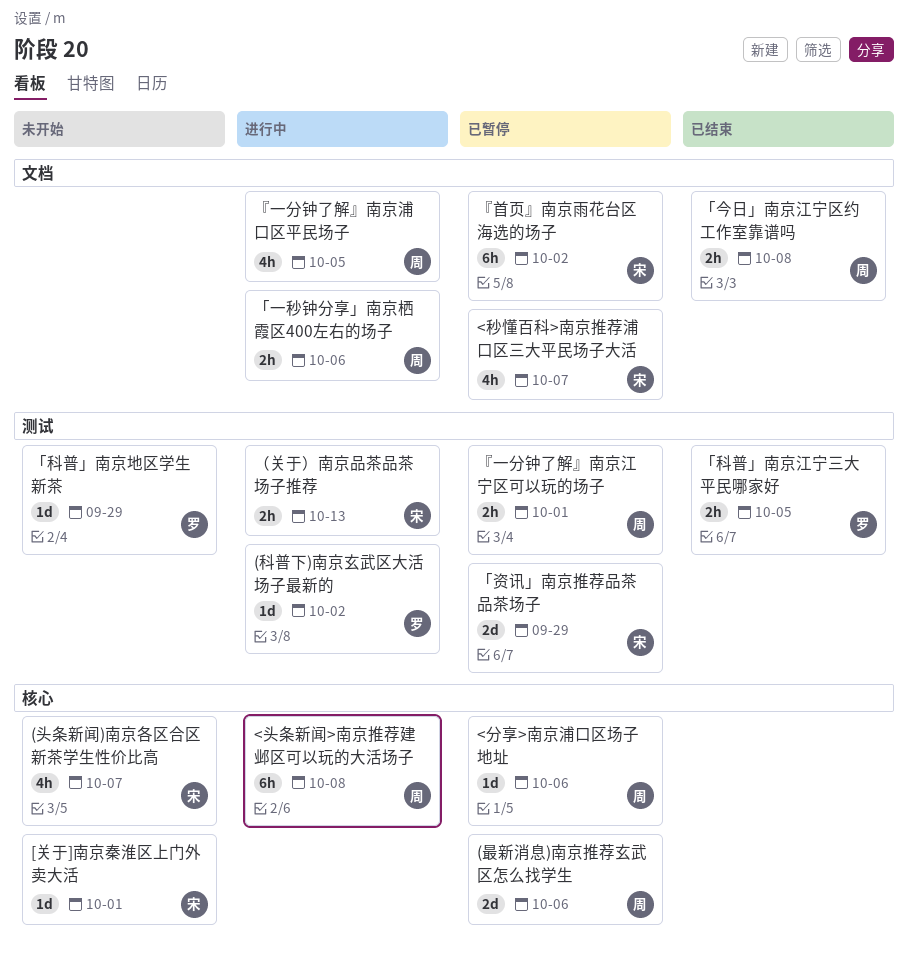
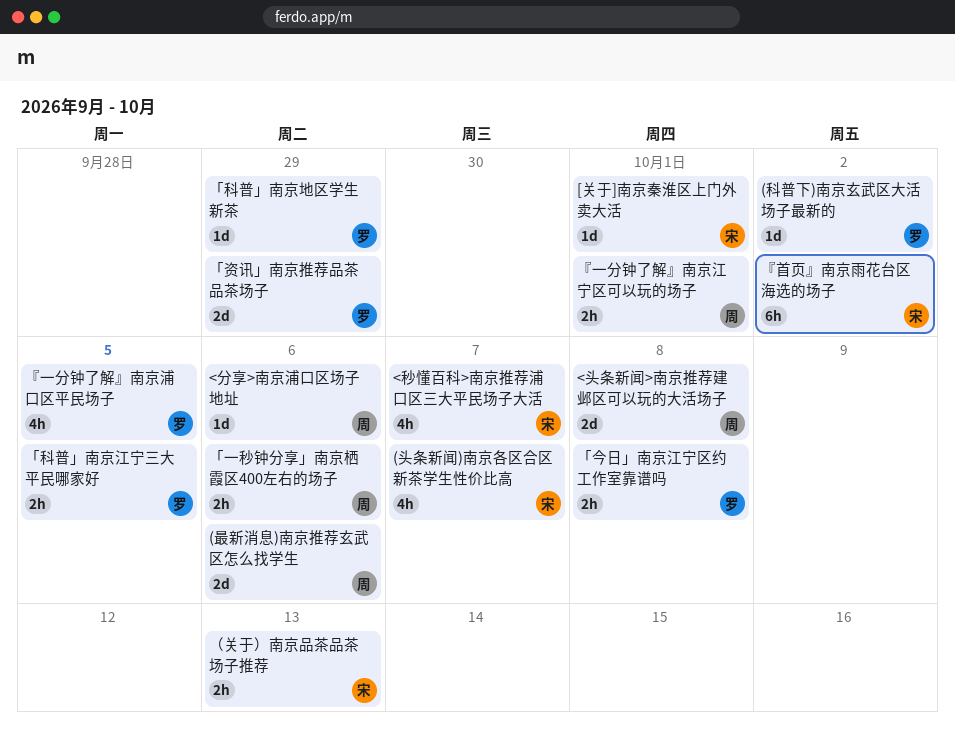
<头条新闻>南京推荐建邺区可以玩的大活场子, estimate: 6h -> 2d
「今日」南京江宁区约工作室靠谱吗, owner: 周 -> 罗
「资讯」南京推荐品茶品茶场子, owner: 宋 -> 罗
『一分钟了解』南京浦口区平民场子, owner: 周 -> 罗

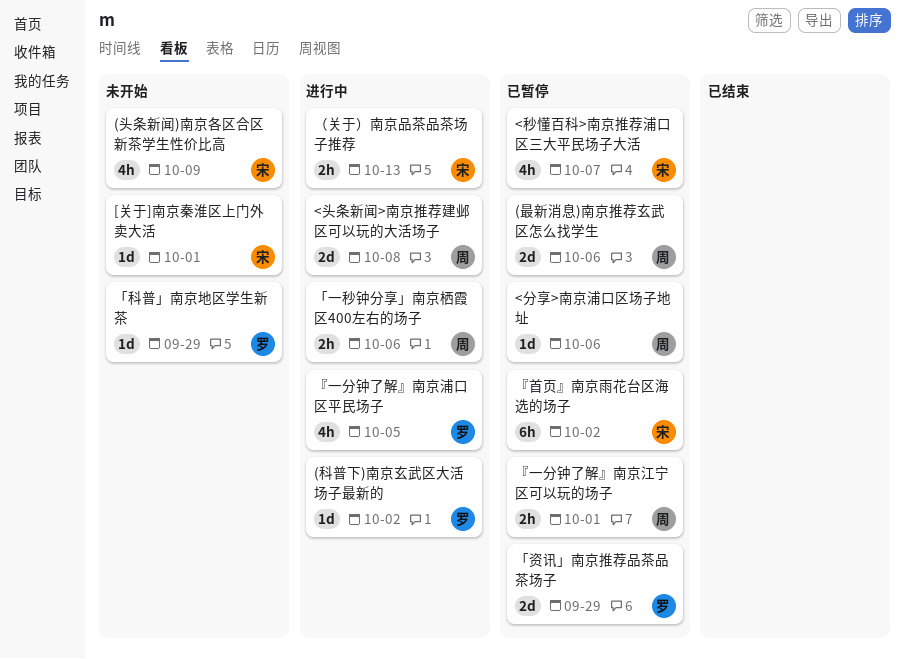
(头条新闻)南京各区合区新茶学生性价比高, due: Oct 7 -> Oct 9
「今日」南京江宁区约工作室靠谱吗: present -> none
「科普」南京江宁三大平民哪家好: present -> none

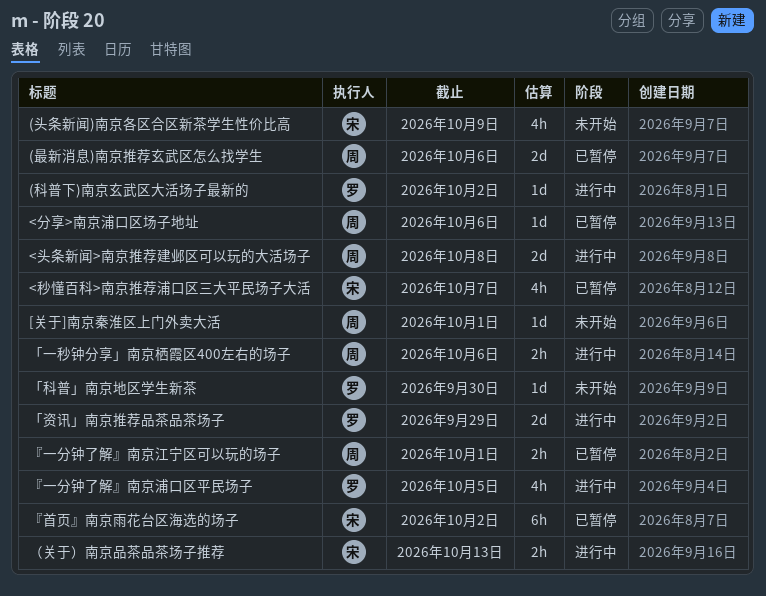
[关于]南京秦淮区上门外卖大活, owner: 宋 -> 周
「科普」南京地区学生新茶, due: Sep 29 -> Sep 30
「资讯」南京推荐品茶品茶场子, status: 已暂停 -> 进行中

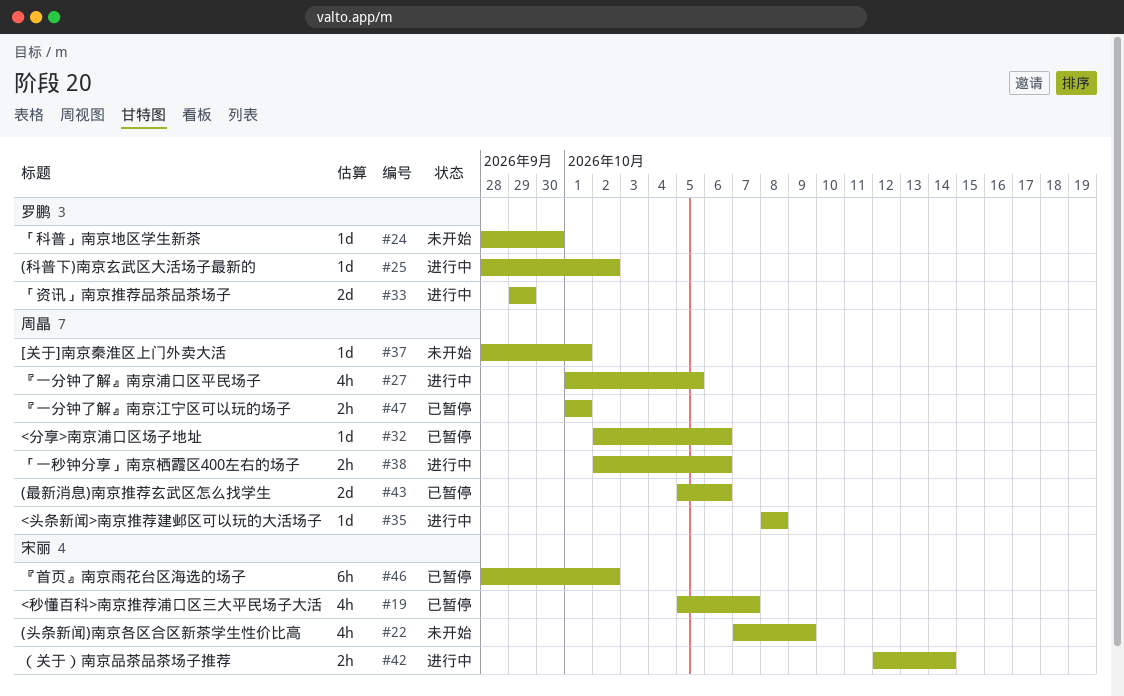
<头条新闻>南京推荐建邺区可以玩的大活场子, estimate: 2d -> 1d
『一分钟了解』南京浦口区平民场子, owner: 罗鹏 -> 周晶
（关于）南京品茶品茶场子推荐, due: Oct 13 -> Oct 14

